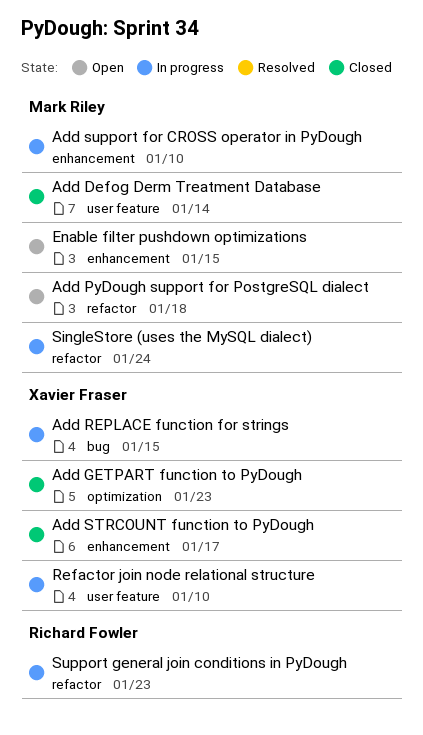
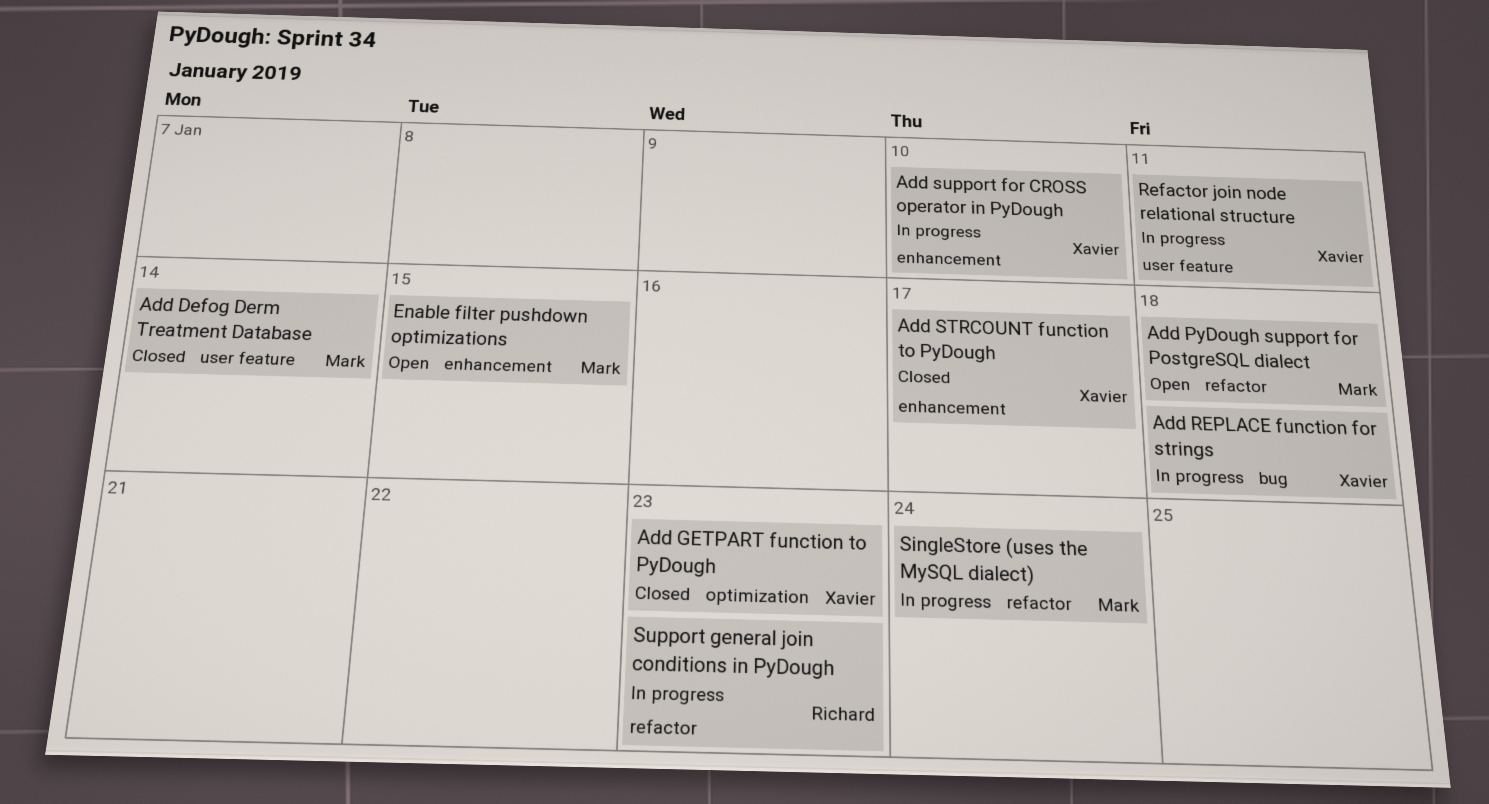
Add REPLACE function for strings, due: Jan 15 -> Jan 18
Add support for CROSS operator in PyDough, owner: Mark Riley -> Xavier Fraser
Refactor join node relational structure, due: Jan 10 -> Jan 11

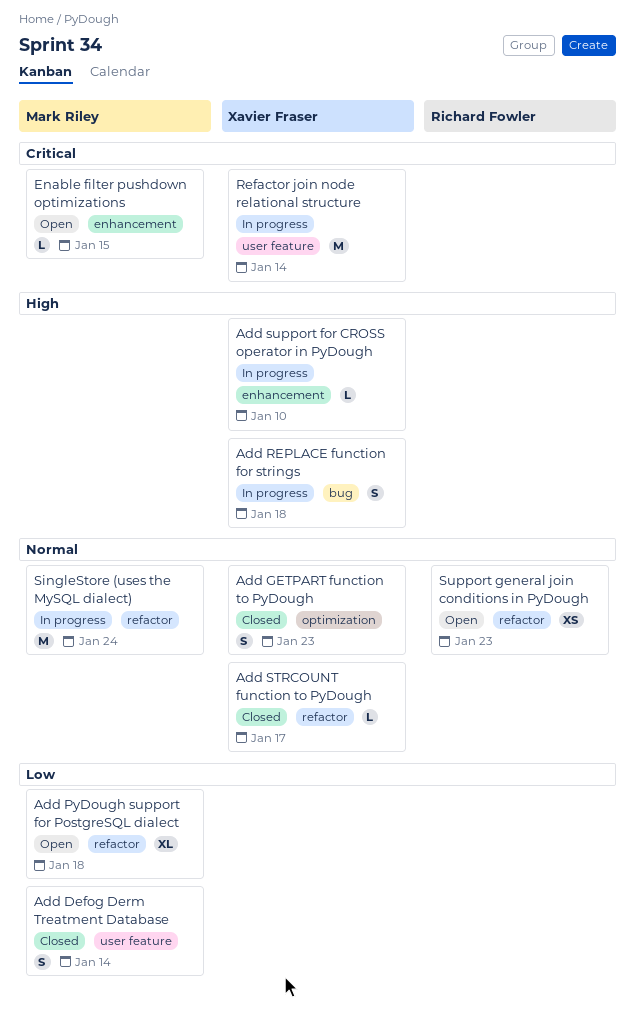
Add STRCOUNT function to PyDough, label: enhancement -> refactor
Refactor join node relational structure, due: Jan 11 -> Jan 14
Support general join conditions in PyDough, status: In progress -> Open

